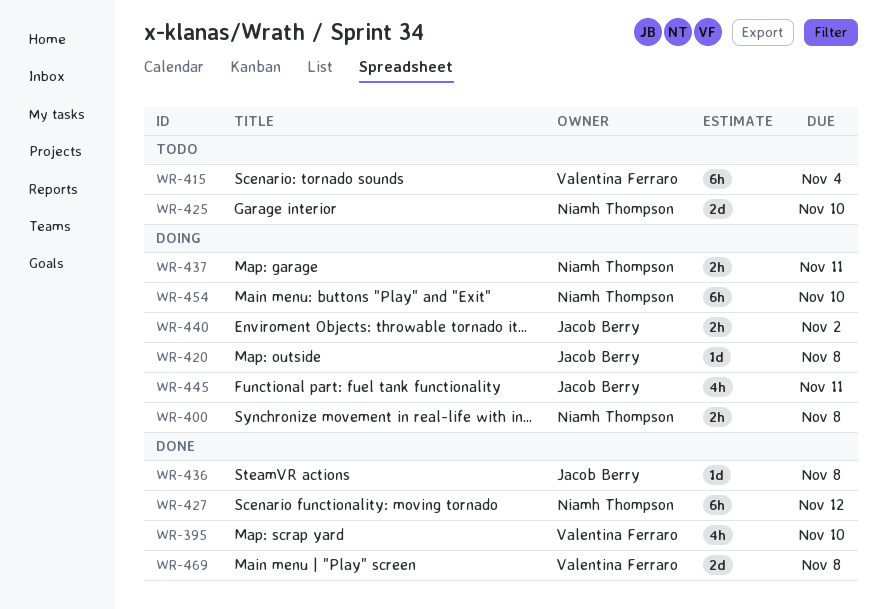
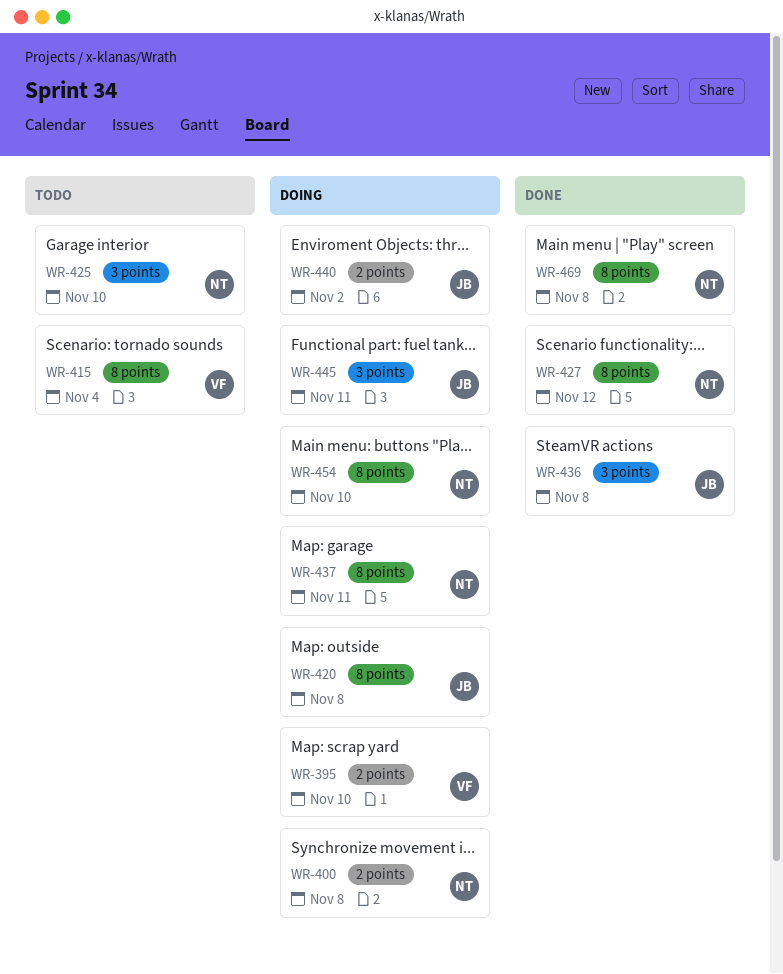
WR-395, status: Done -> Doing
WR-469, owner: Valentina Ferraro -> Niamh Thompson

